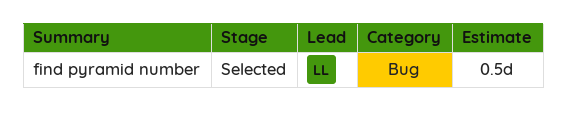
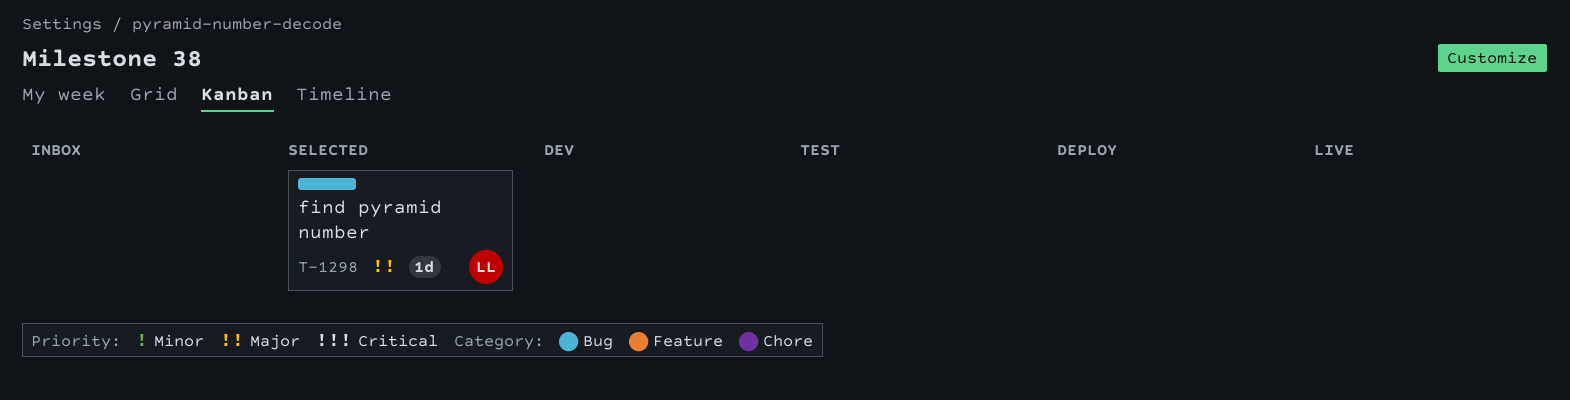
find pyramid number, estimate: 0.5d -> 1d

